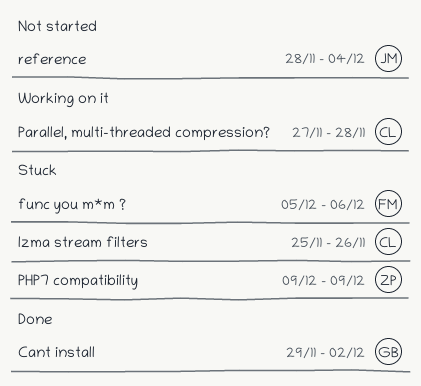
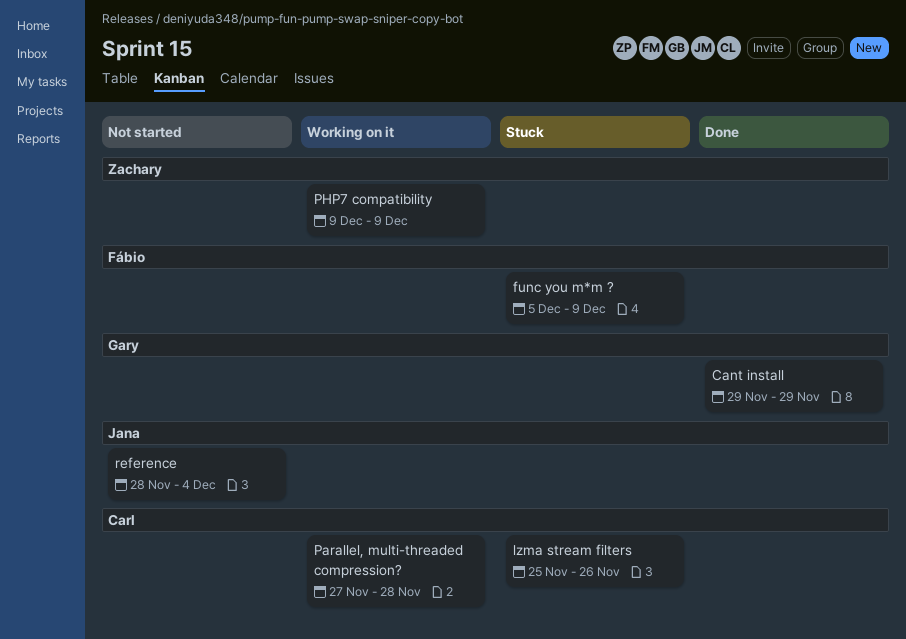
Cant install, due: Dec 2 -> Nov 29
func you m*m ?, due: Dec 6 -> Dec 9
PHP7 compatibility, status: Stuck -> Working on it

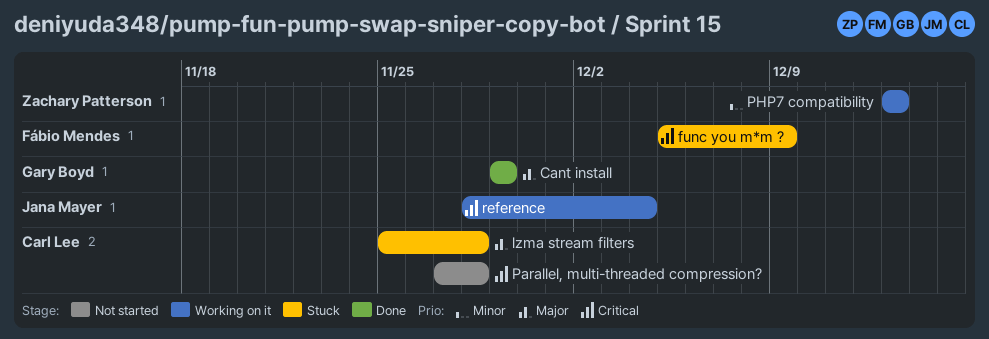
lzma stream filters, due: Nov 26 -> Nov 28
Parallel, multi-threaded compression?, status: Working on it -> Not started
PHP7 compatibility, start: Dec 9 -> Dec 13
PHP7 compatibility, due: Dec 9 -> Dec 13
reference, status: Not started -> Working on it

